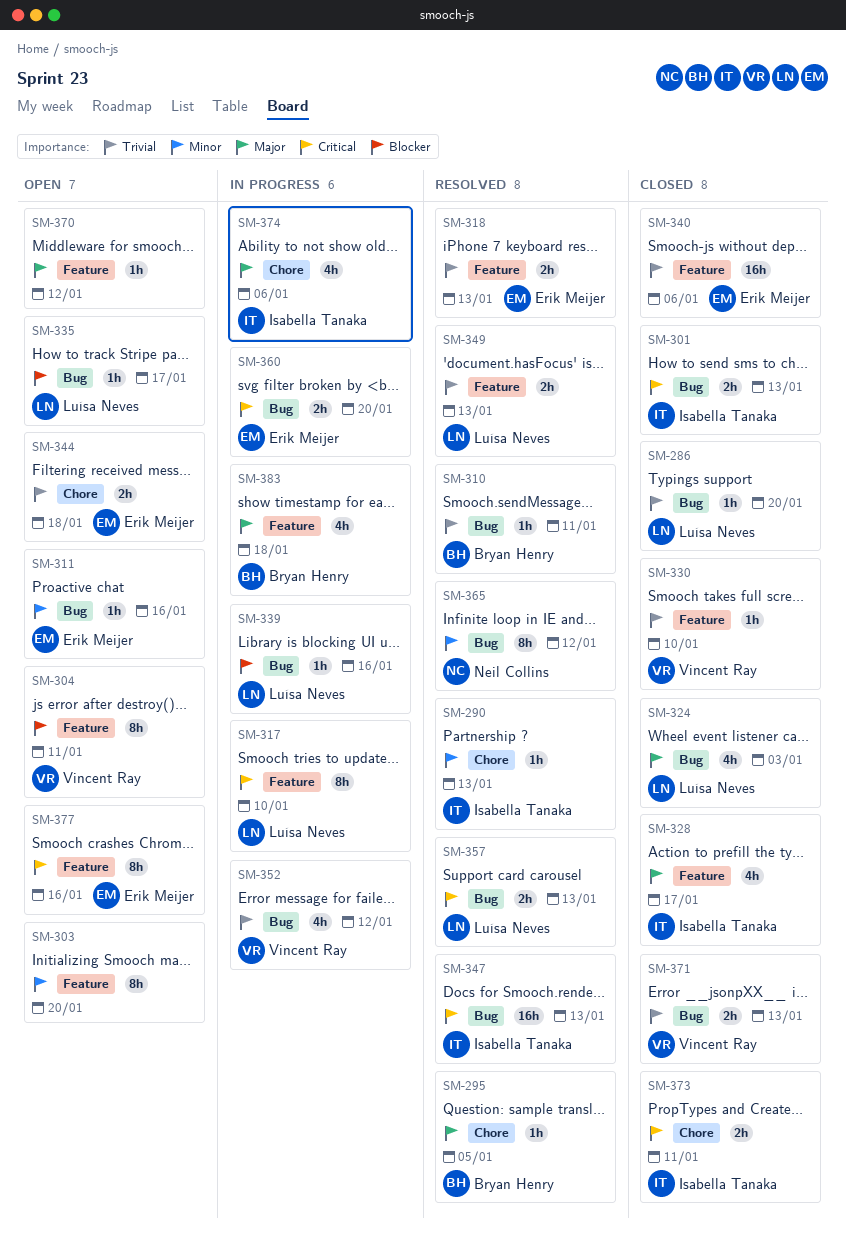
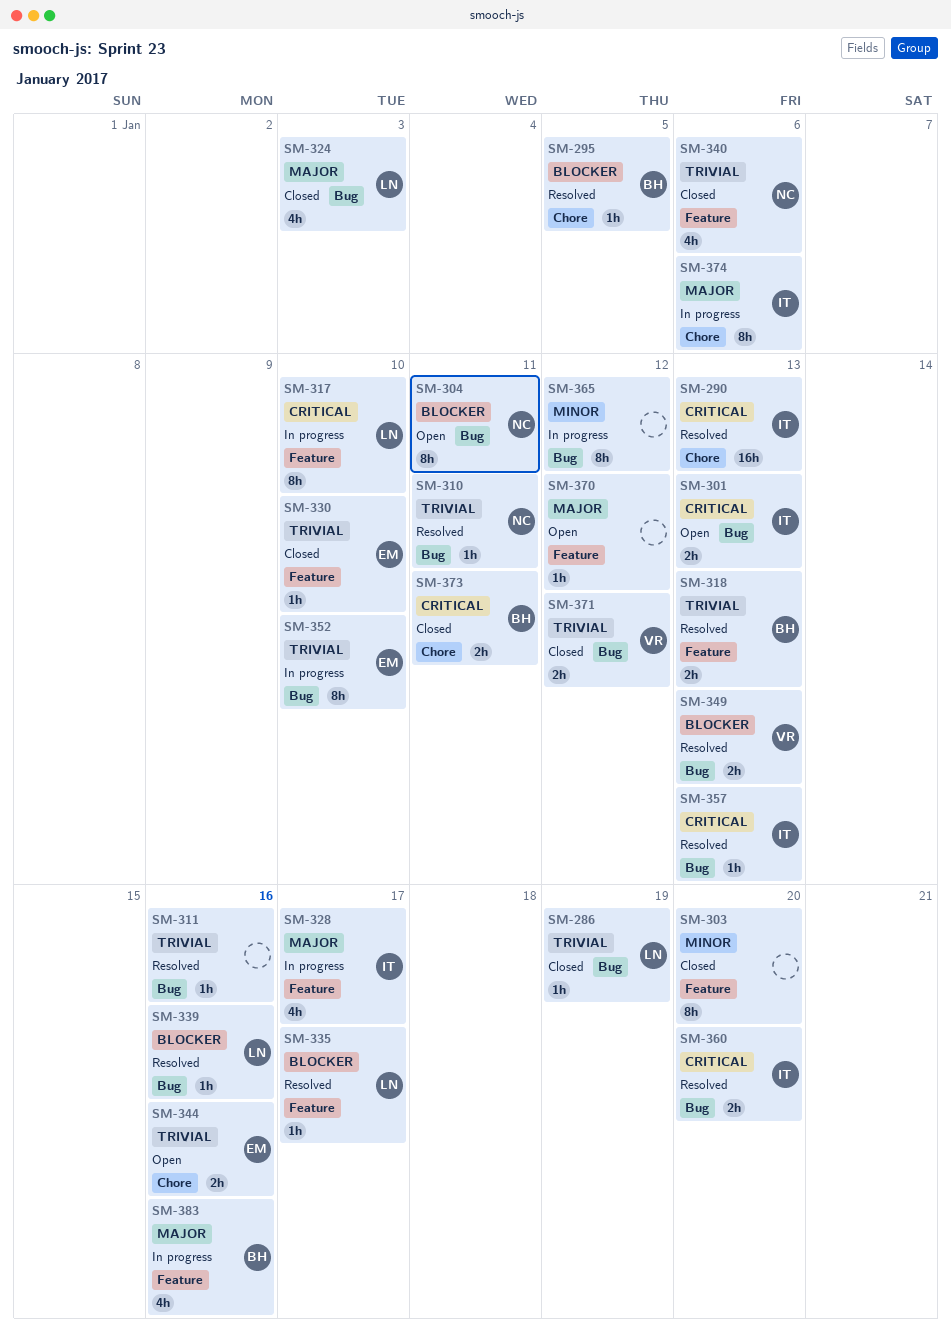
SM-286, due: Jan 20 -> Jan 19
SM-290, priority: Minor -> Critical
SM-290, estimate: 1h -> 16h
SM-295, priority: Major -> Blocker
SM-301, status: Closed -> Open
SM-303, status: Open -> Closed
SM-304, owner: Vincent Ray -> Neil Collins
SM-304, label: Feature -> Bug
SM-310, owner: Bryan Henry -> Neil Collins
SM-311, status: Open -> Resolved
SM-311, owner: Erik Meijer -> none
SM-311, priority: Minor -> Trivial
SM-318, owner: Erik Meijer -> Bryan Henry
SM-328, status: Closed -> In progress
SM-330, owner: Vincent Ray -> Erik Meijer
SM-335, status: Open -> Resolved
SM-335, label: Bug -> Feature
SM-339, status: In progress -> Resolved
SM-340, owner: Erik Meijer -> Neil Collins
SM-340, estimate: 16h -> 4h
SM-344, due: Jan 18 -> Jan 16
SM-347: present -> none
SM-349, owner: Luísa Neves -> Vincent Ray
SM-349, priority: Trivial -> Blocker
SM-349, label: Feature -> Bug
SM-352, owner: Vincent Ray -> Erik Meijer
SM-352, estimate: 4h -> 8h
SM-352, due: Jan 12 -> Jan 10
SM-357, owner: Luísa Neves -> Isabella Tanaka
SM-357, estimate: 2h -> 1h
SM-360, status: In progress -> Resolved
SM-360, owner: Erik Meijer -> Isabella Tanaka
SM-365, status: Resolved -> In progress
SM-365, owner: Neil Collins -> none
SM-371, due: Jan 13 -> Jan 12
SM-373, owner: Isabella Tanaka -> Bryan Henry
SM-374, estimate: 4h -> 8h
SM-377: present -> none
SM-383, due: Jan 18 -> Jan 16

